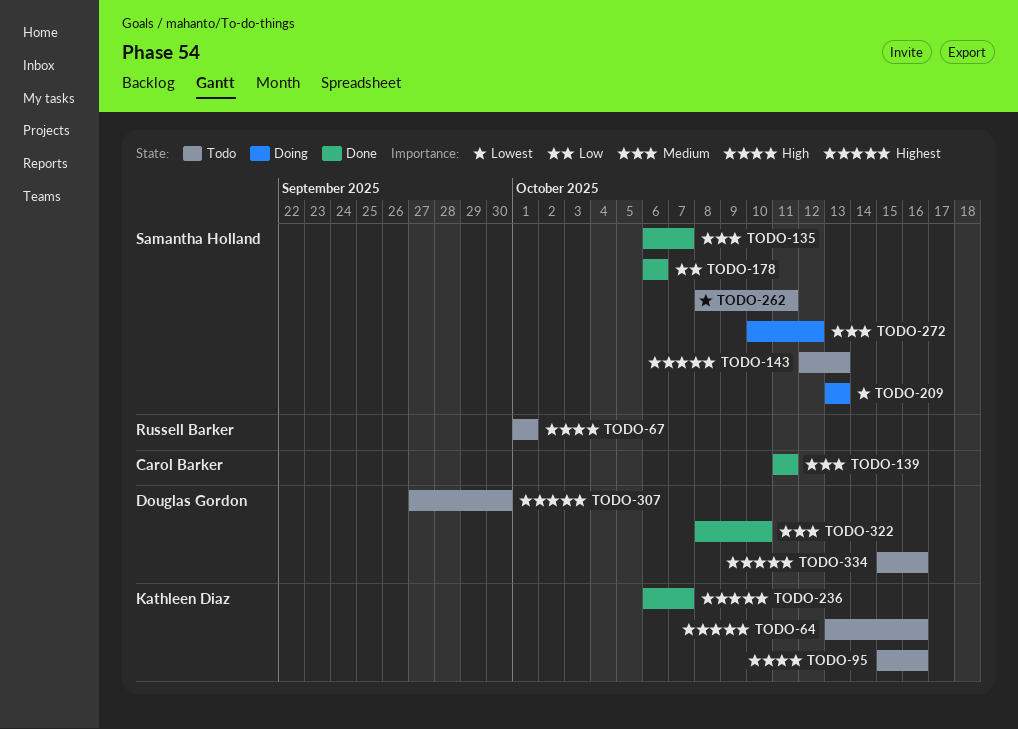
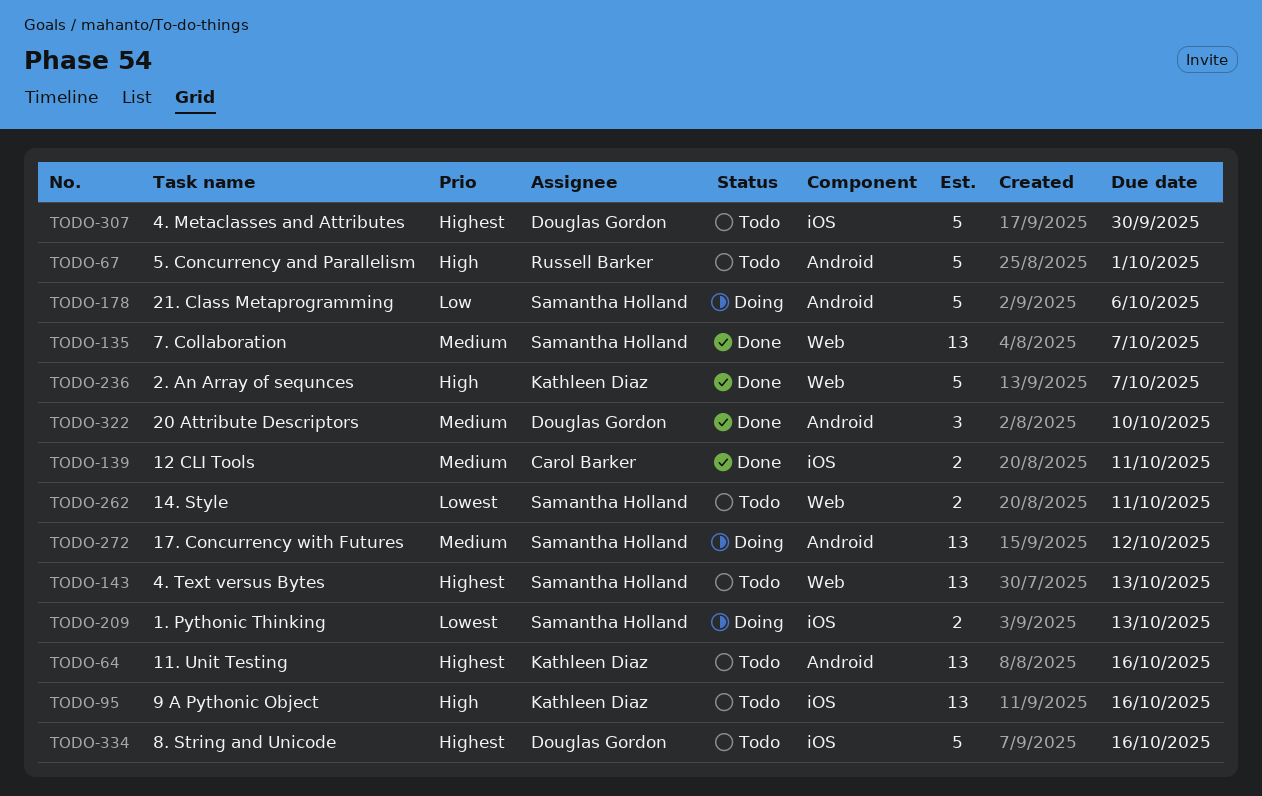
TODO-178, status: Done -> Doing
TODO-236, priority: Highest -> High

